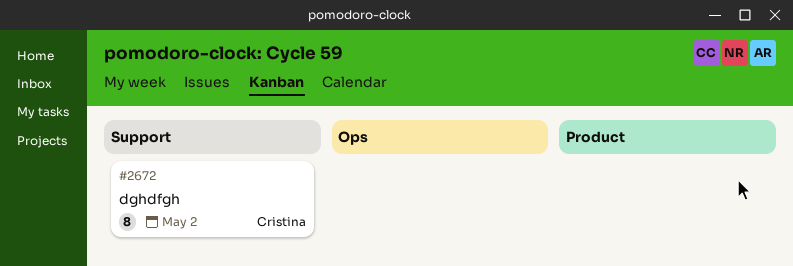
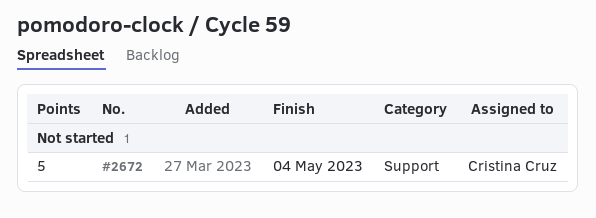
#2672, estimate: 8 -> 5
#2672, due: May 2 -> May 4

